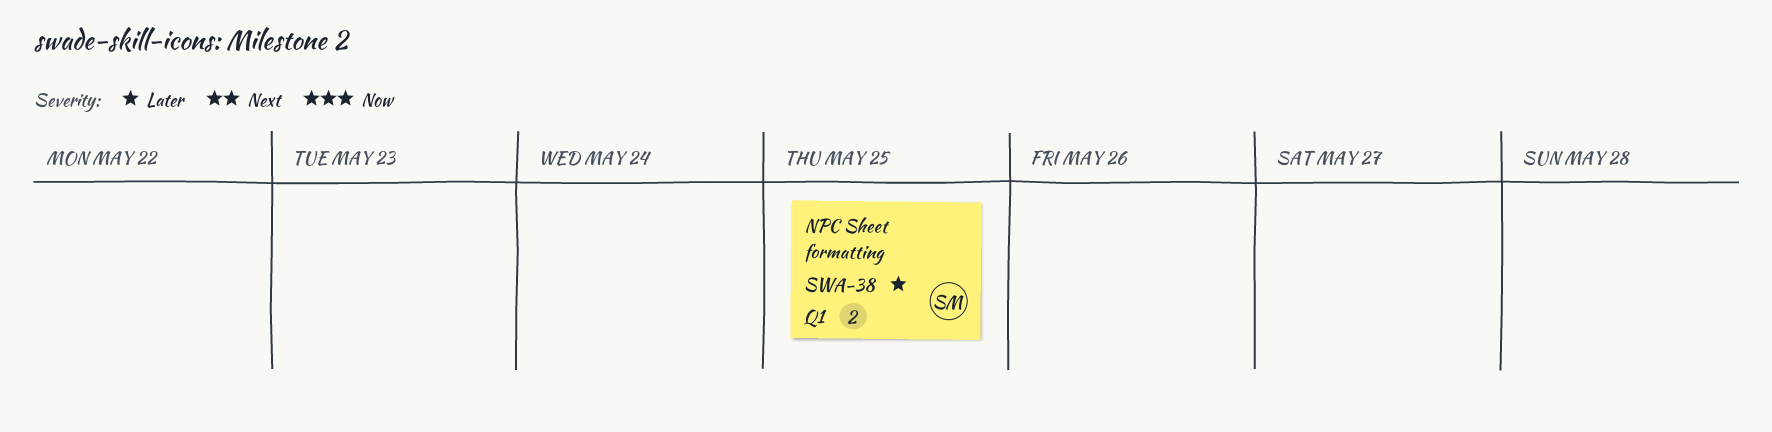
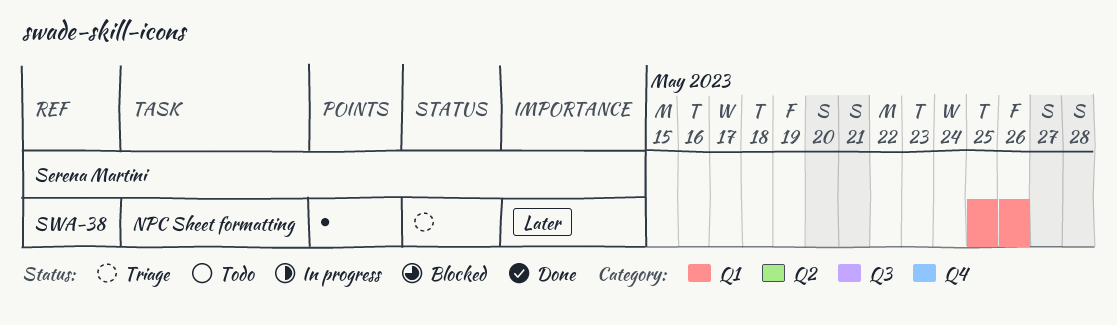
SWA-38, estimate: 2 -> 1
SWA-38, due: May 25 -> May 26

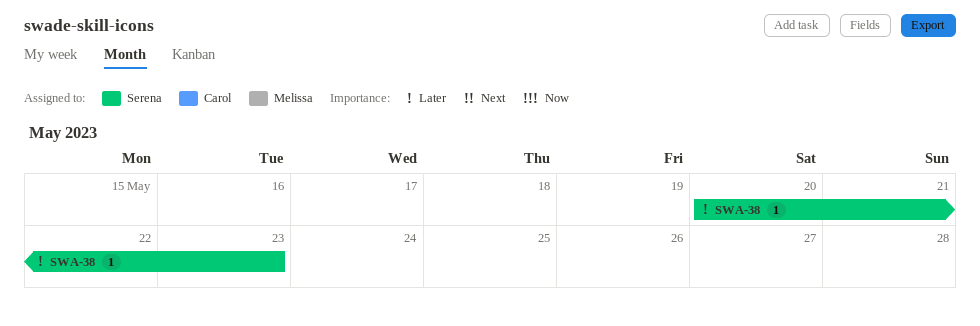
SWA-38, start: May 25 -> May 20
SWA-38, due: May 26 -> May 23

